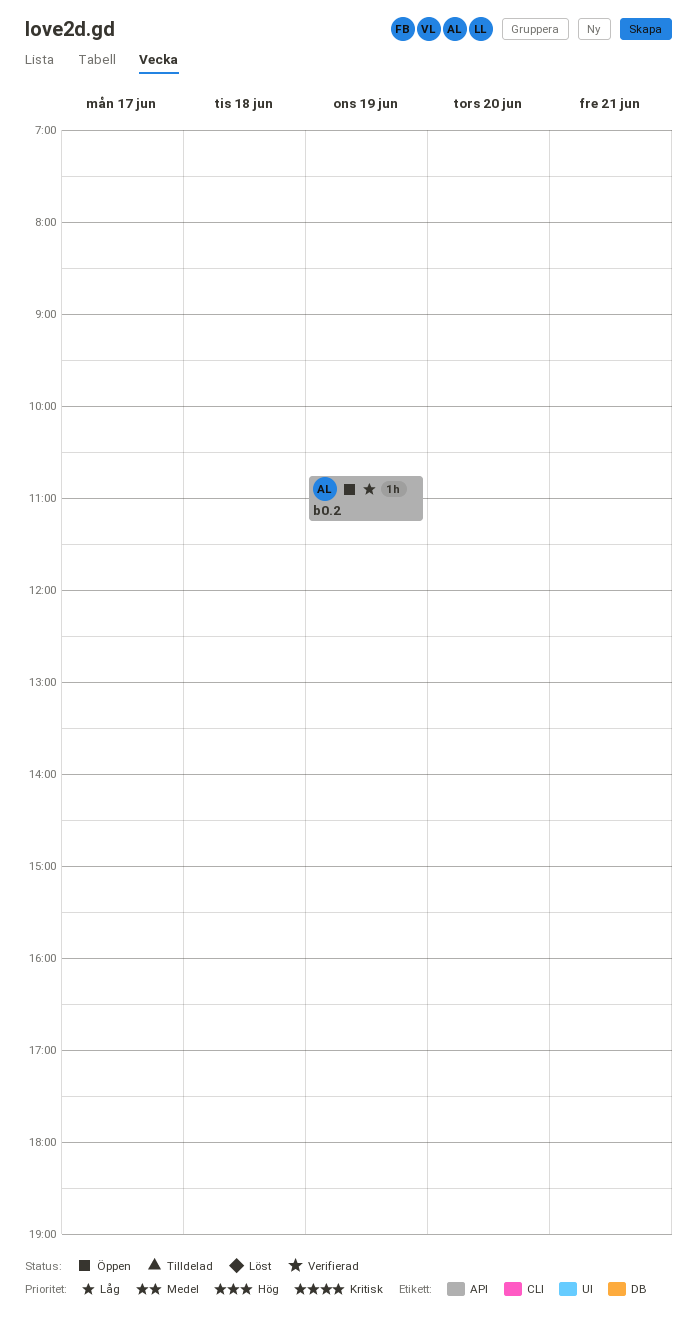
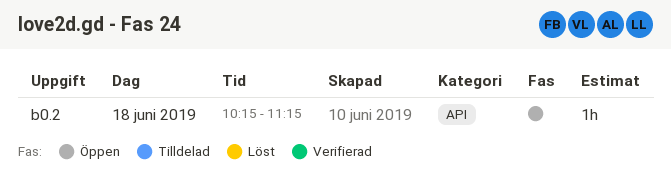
b0.2, day: Jun 19 -> Jun 18
b0.2, begins: 10:45 -> 10:15

